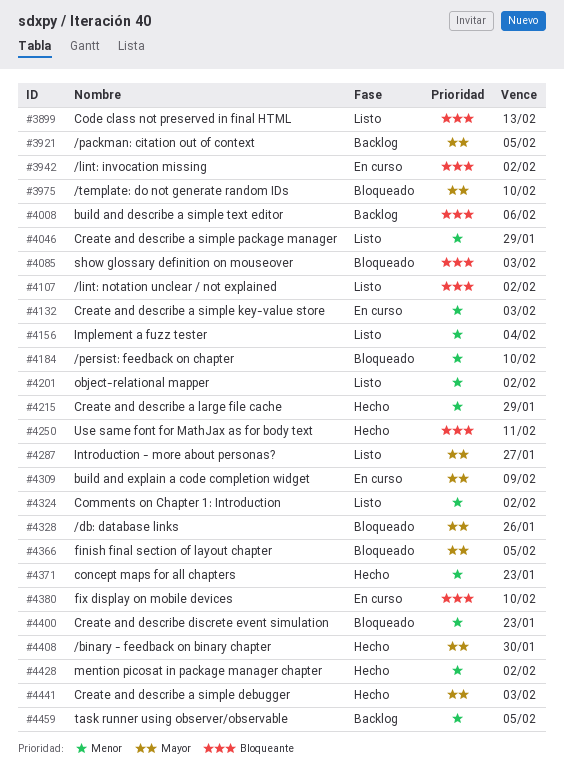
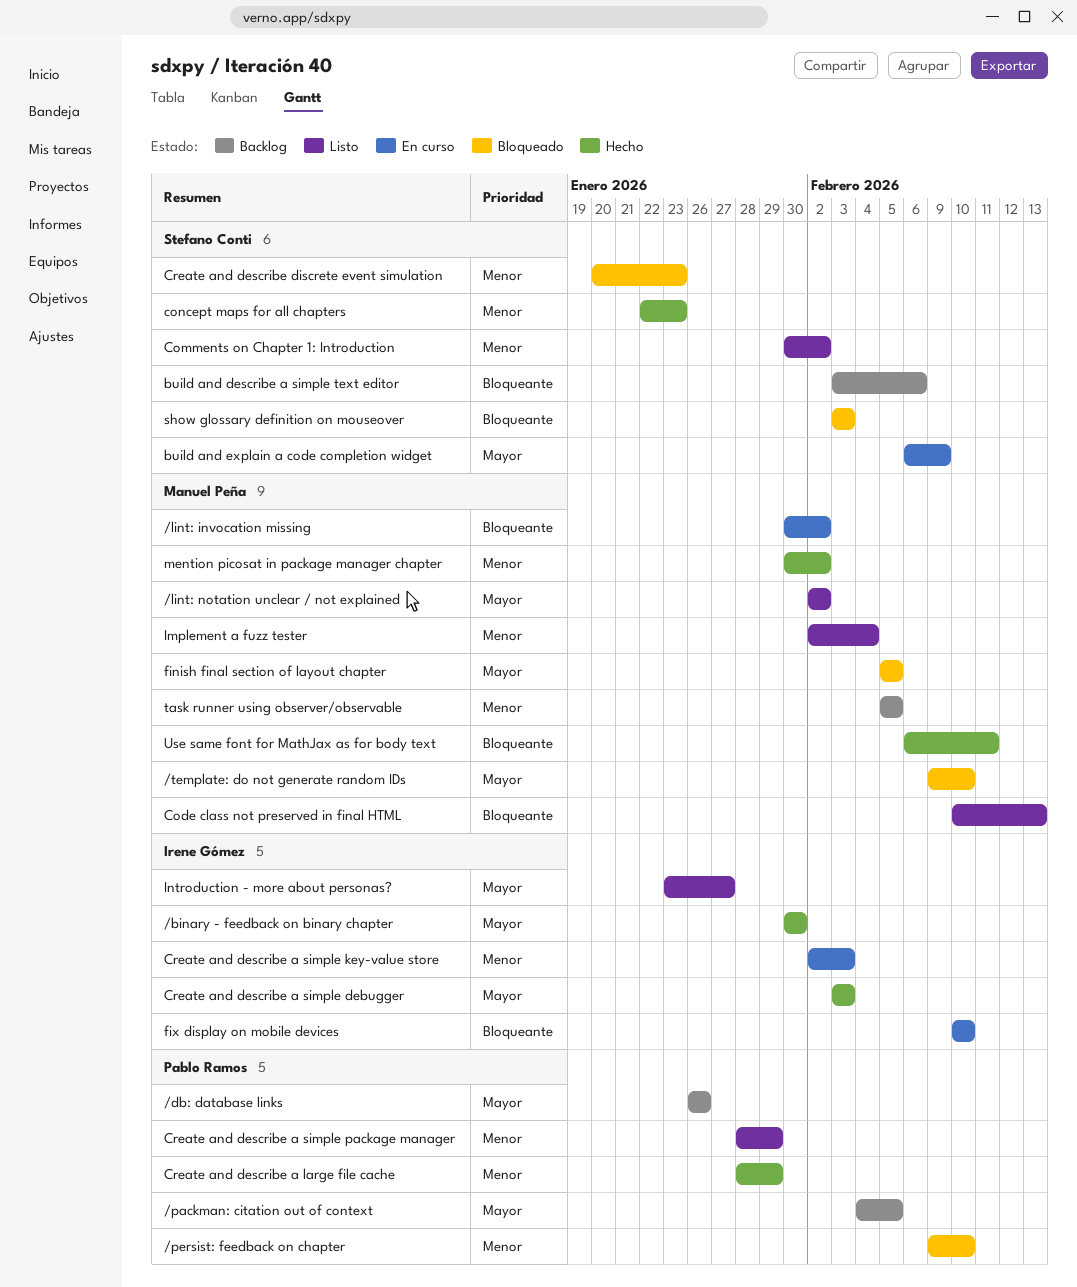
/db: database links, status: Bloqueado -> Backlog
/lint: notation unclear / not explained, priority: Bloqueante -> Mayor
object-relational mapper: present -> none

